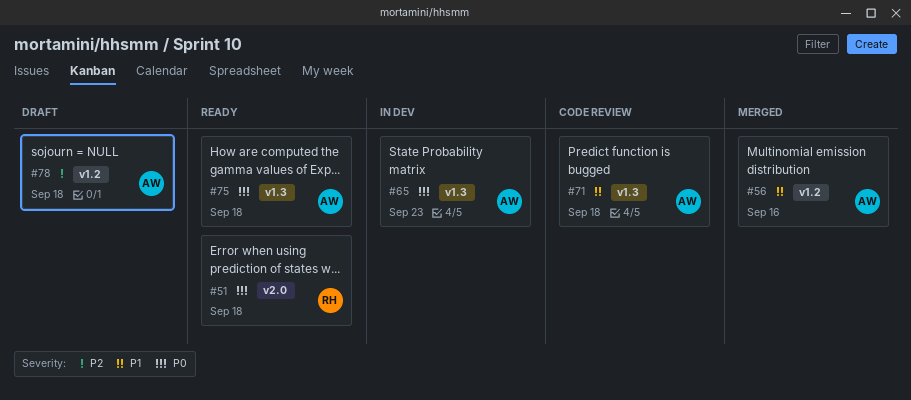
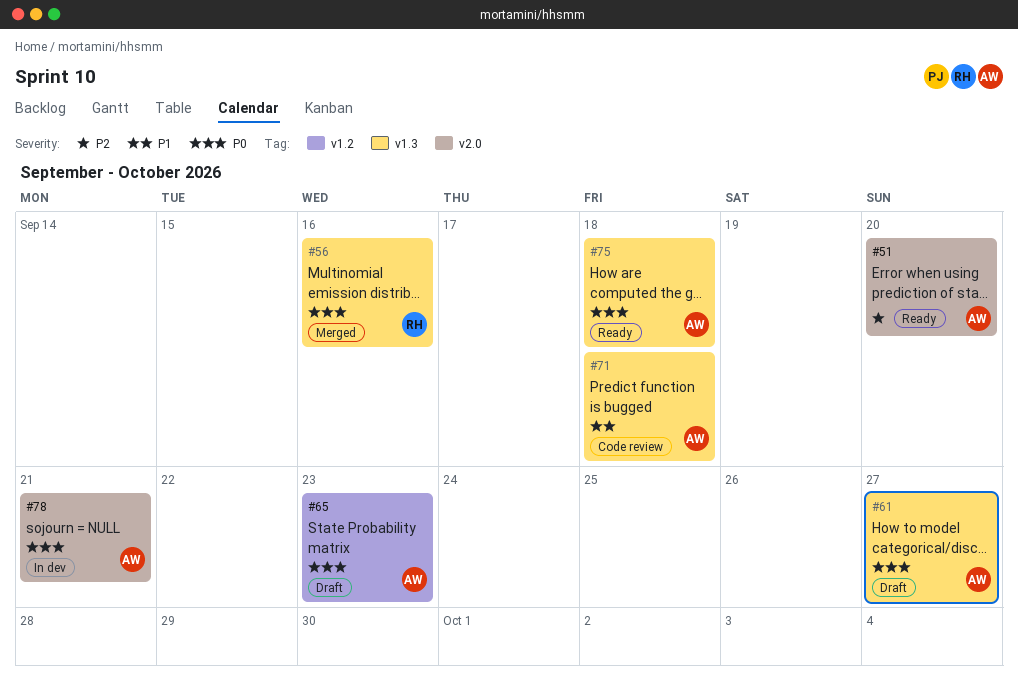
#51, owner: RH -> AW
#51, priority: P0 -> P2
#51, due: Sep 18 -> Sep 20
#56, owner: AW -> RH
#56, priority: P1 -> P0
#56, label: v1.2 -> v1.3
#61: none -> present
#65, status: In dev -> Draft
#65, label: v1.3 -> v1.2
#78, status: Draft -> In dev
#78, priority: P2 -> P0
#78, label: v1.2 -> v2.0
#78, due: Sep 18 -> Sep 21

